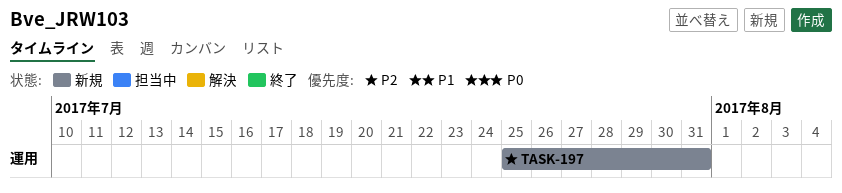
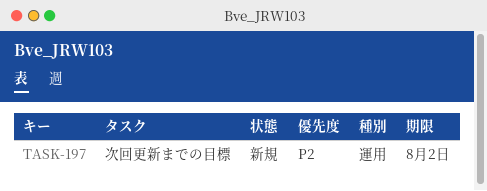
TASK-197, due: Jul 31 -> Aug 2

